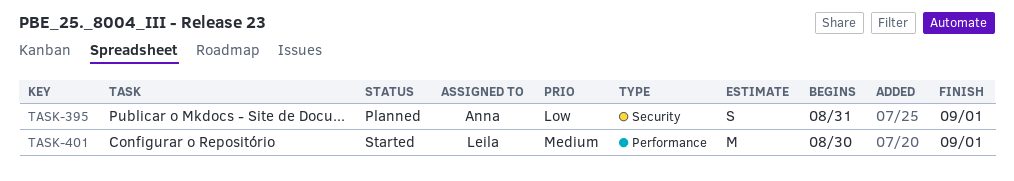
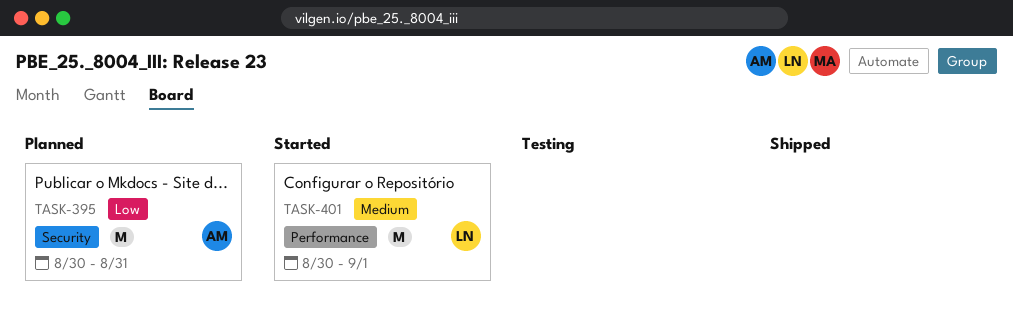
TASK-395, estimate: S -> M
TASK-395, start: Aug 31 -> Aug 30
TASK-395, due: Sep 1 -> Aug 31

